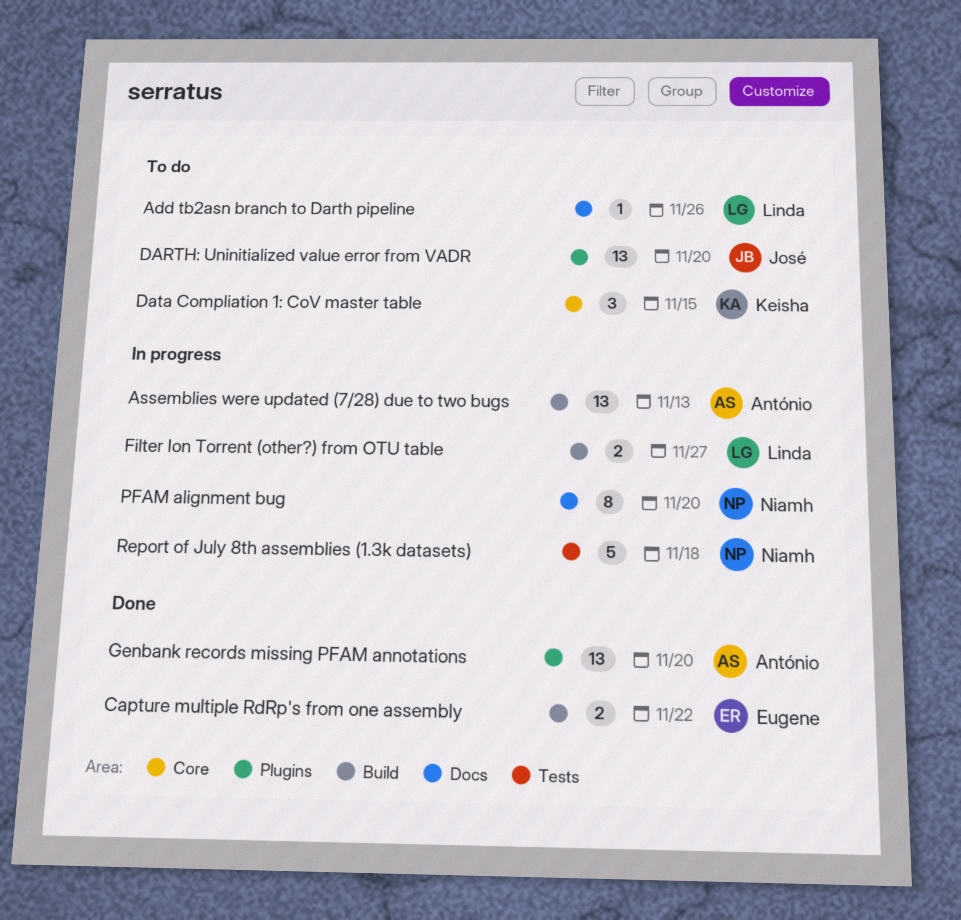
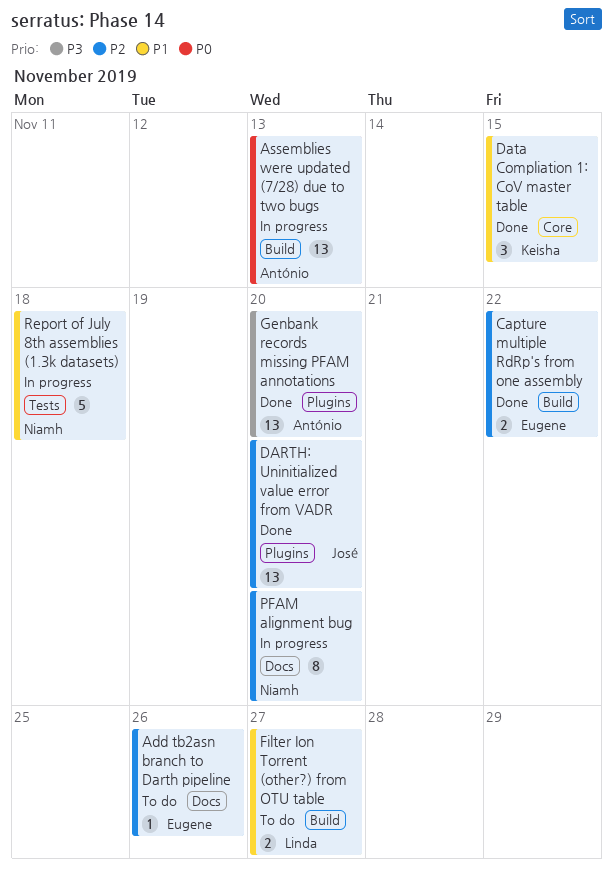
Add tb2asn branch to Darth pipeline, owner: Linda -> Eugene
DARTH: Uninitialized value error from VADR, status: To do -> Done
Data Compliation 1: CoV master table, status: To do -> Done
Filter Ion Torrent (other?) from OTU table, status: In progress -> To do

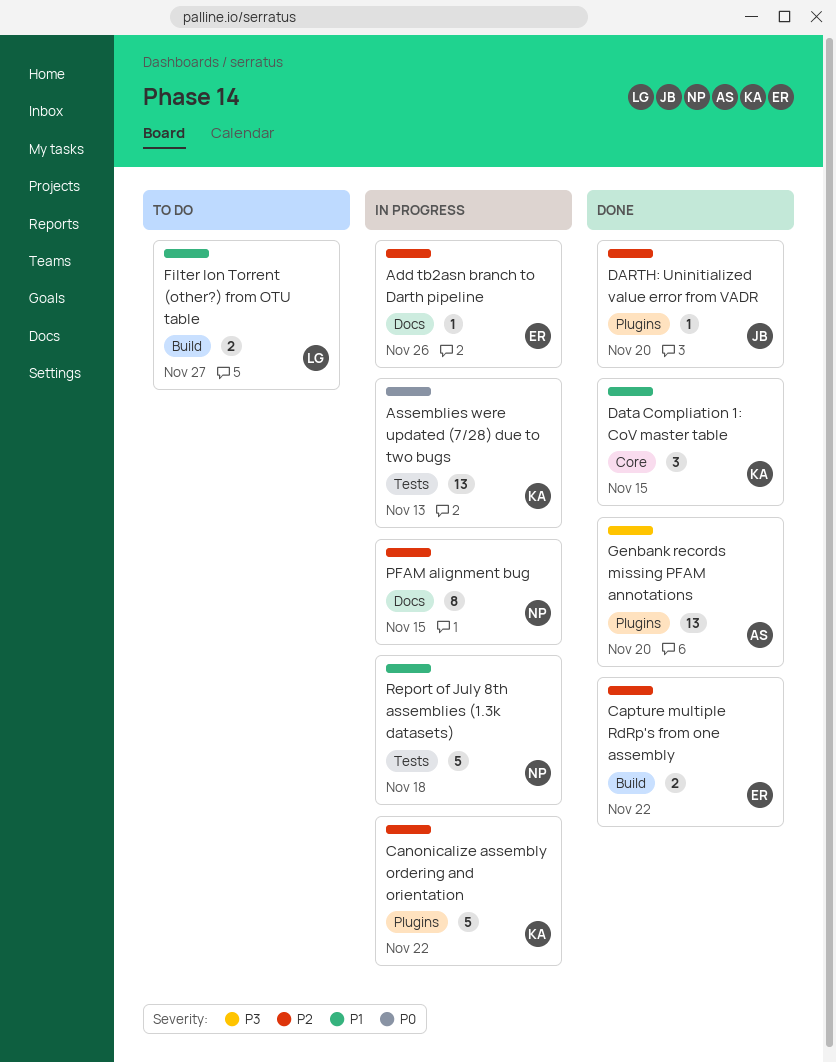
Add tb2asn branch to Darth pipeline, status: To do -> In progress
Assemblies were updated (7/28) due to two bugs, owner: António -> Keisha
Assemblies were updated (7/28) due to two bugs, label: Build -> Tests
Canonicalize assembly ordering and orientation: none -> present
DARTH: Uninitialized value error from VADR, estimate: 13 -> 1
PFAM alignment bug, due: Nov 20 -> Nov 15

